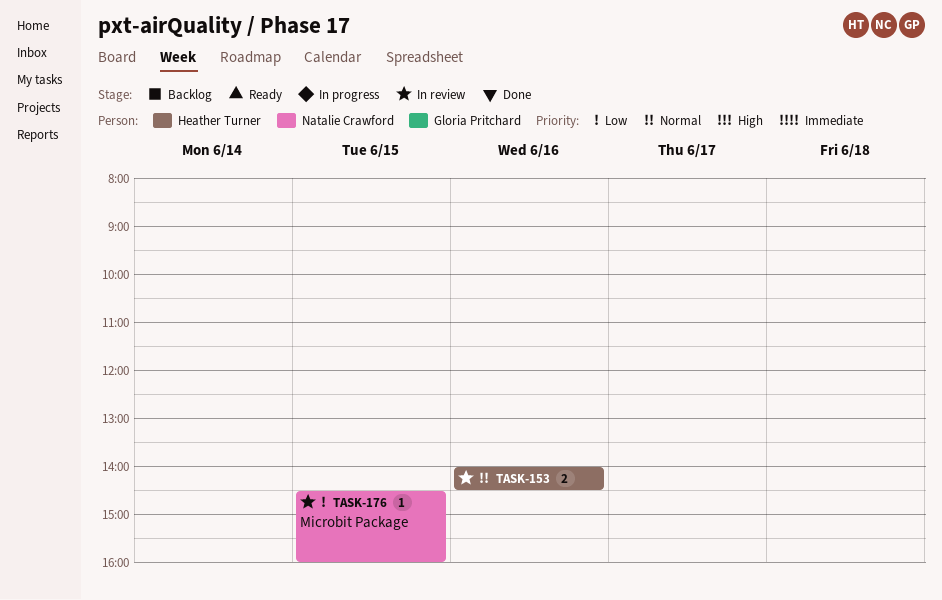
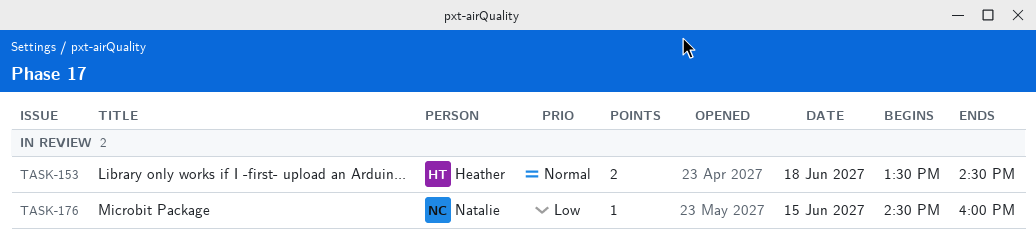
TASK-153, day: Jun 16 -> Jun 18
TASK-153, begins: 14:00 -> 13:30

